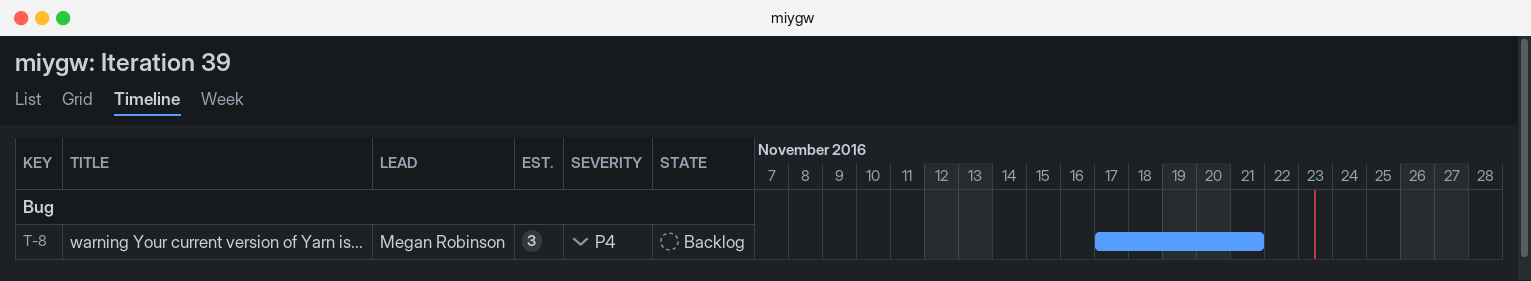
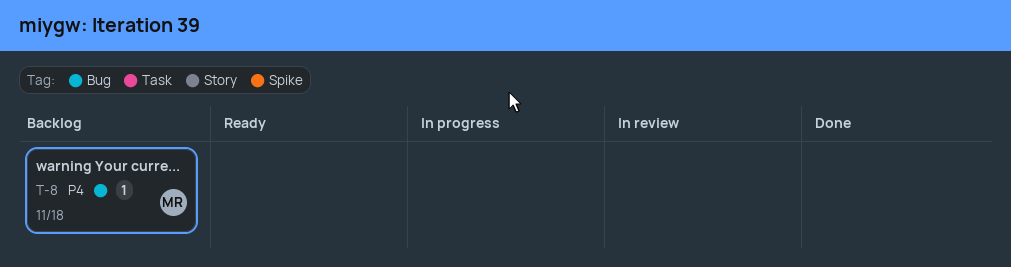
T-8, estimate: 3 -> 1
T-8, due: Nov 21 -> Nov 18

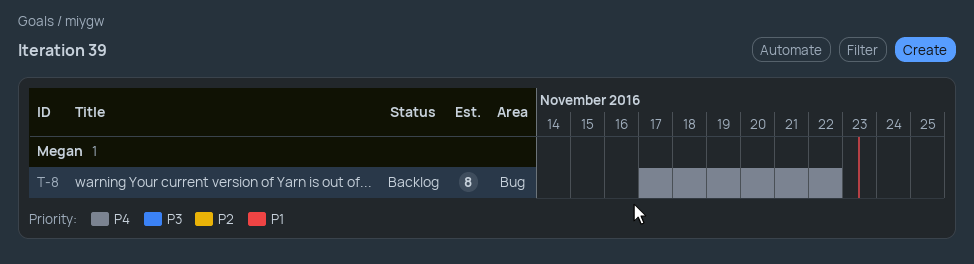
T-8, estimate: 1 -> 8
T-8, due: Nov 18 -> Nov 22

